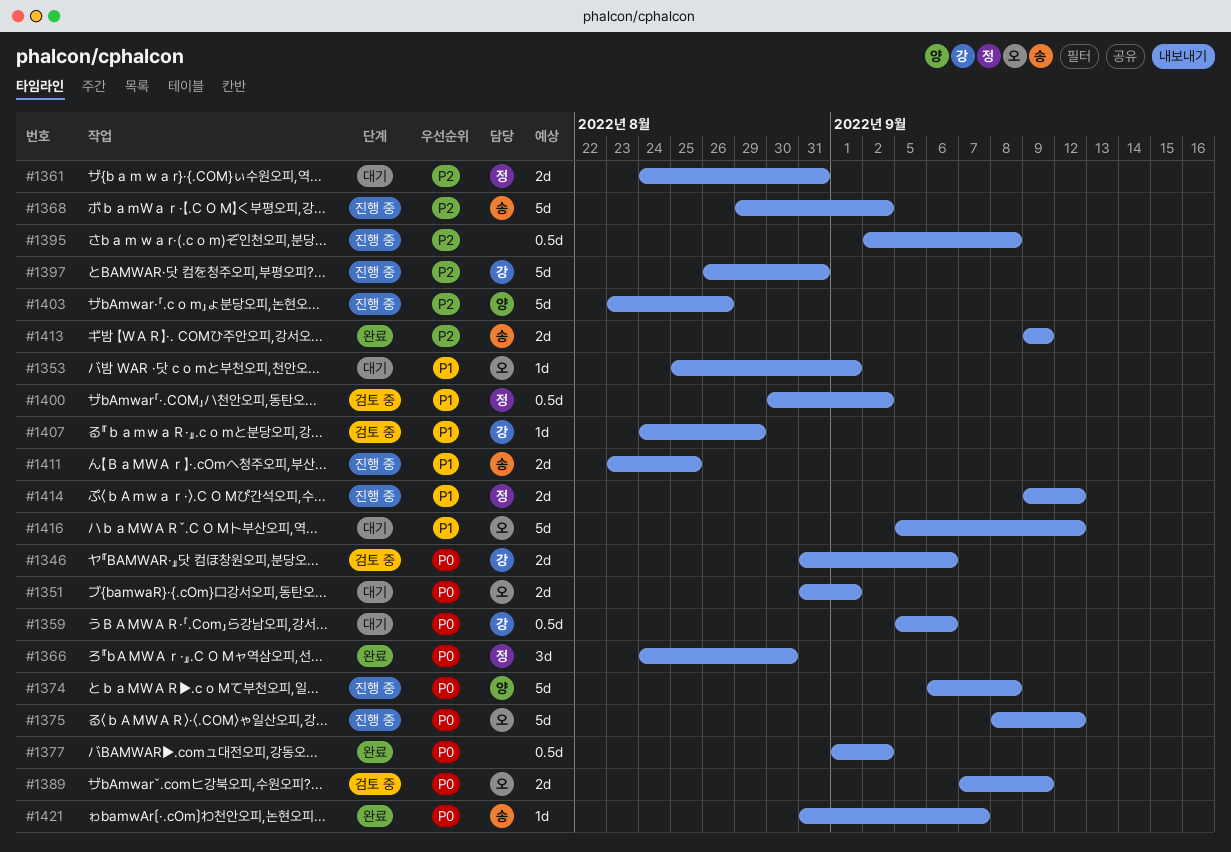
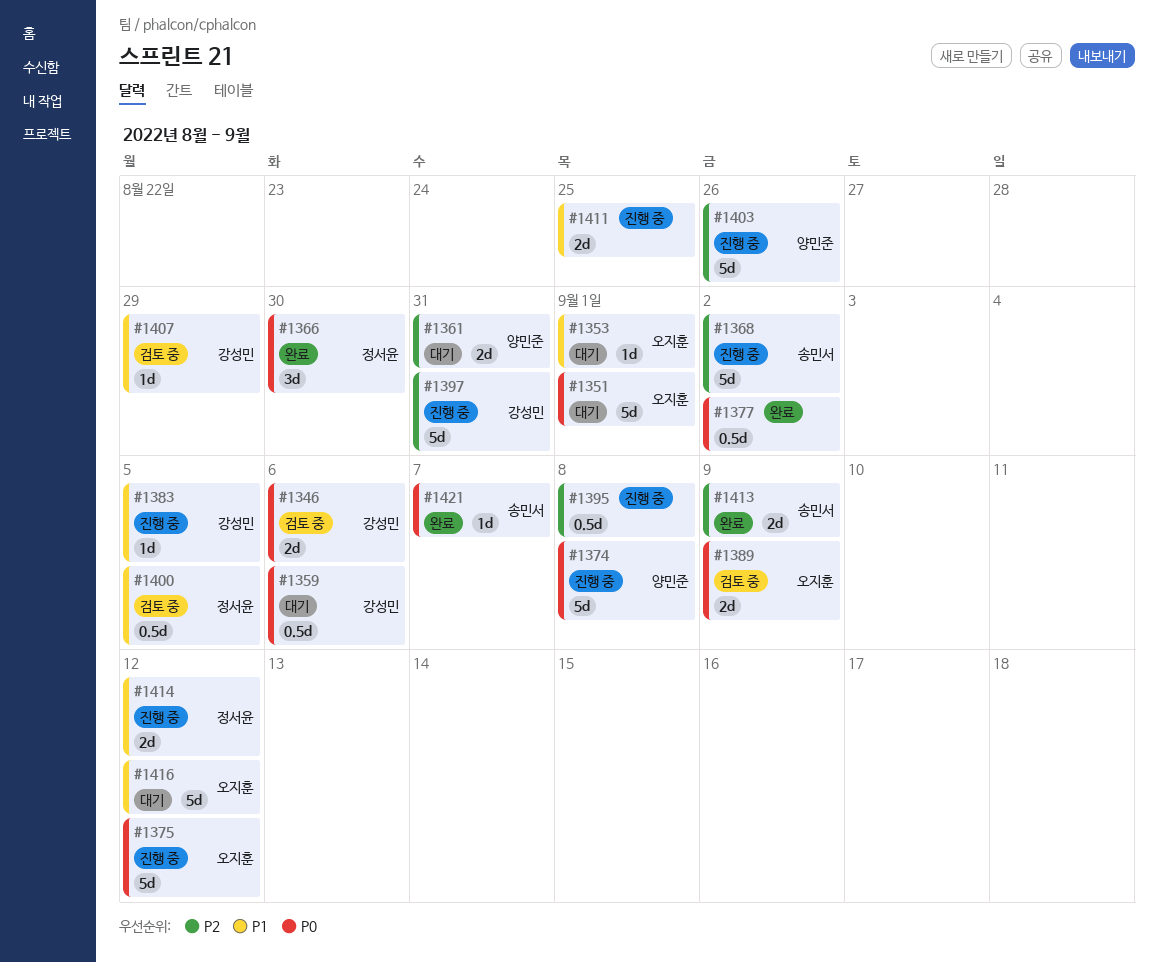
#1351, estimate: 2d -> 5d
#1361, owner: 정서윤 -> 양민준
#1383: none -> present
#1400, due: Sep 2 -> Sep 5
#1411, owner: 송민서 -> none

